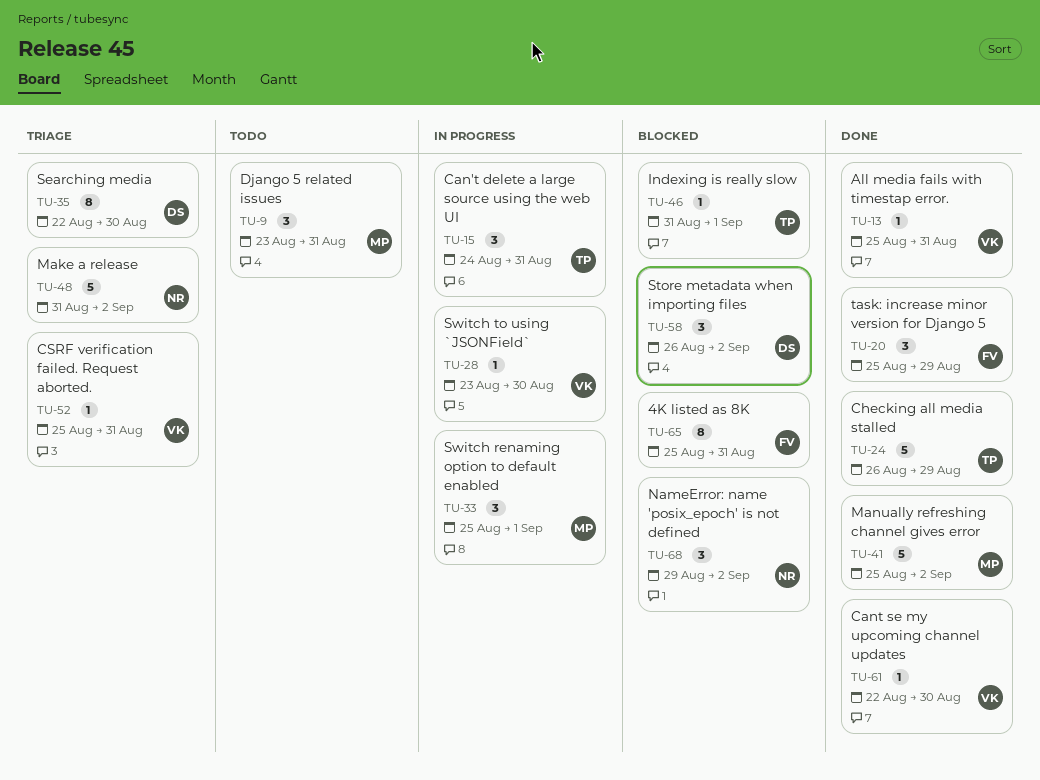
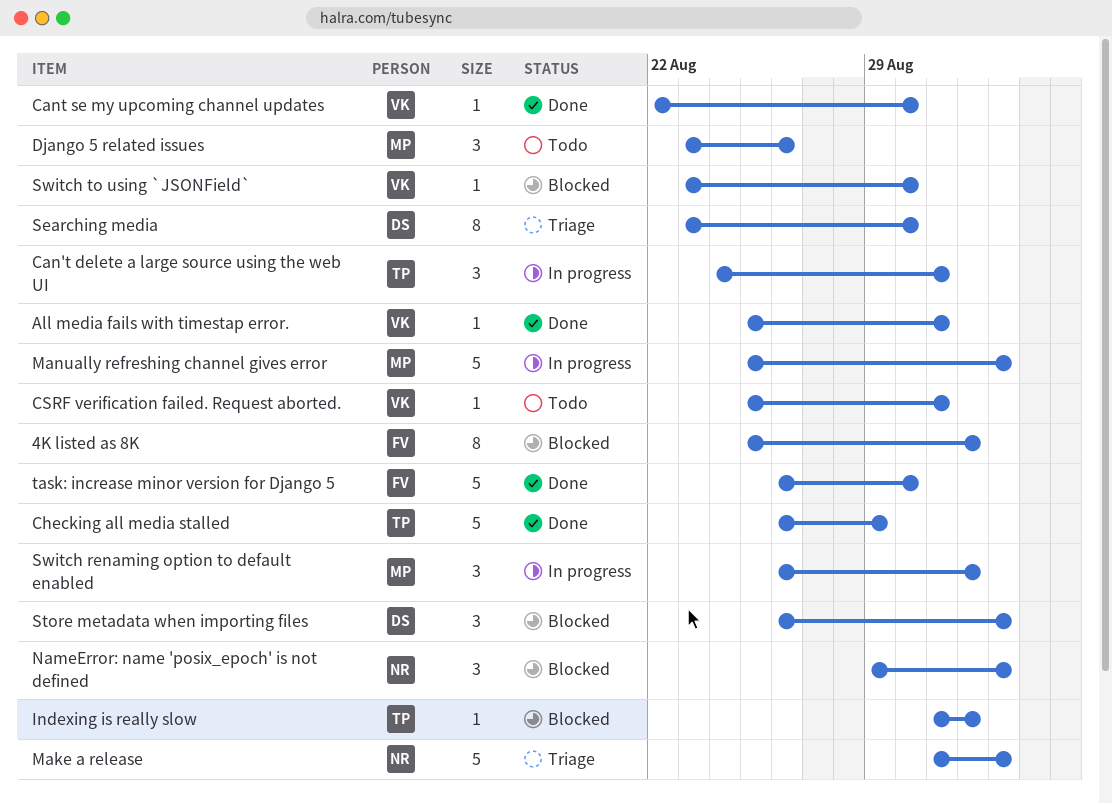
4K listed as 8K, due: Aug 31 -> Sep 1
CSRF verification failed. Request aborted., status: Triage -> Todo
Django 5 related issues, due: Aug 31 -> Aug 26
Manually refreshing channel gives error, status: Done -> In progress
Searching media, start: Aug 22 -> Aug 23
Switch renaming option to default enabled, start: Aug 25 -> Aug 26
Switch to using `JSONField`, status: In progress -> Blocked
task: increase minor version for Django 5, estimate: 3 -> 5
task: increase minor version for Django 5, start: Aug 25 -> Aug 26
task: increase minor version for Django 5, due: Aug 29 -> Aug 30

